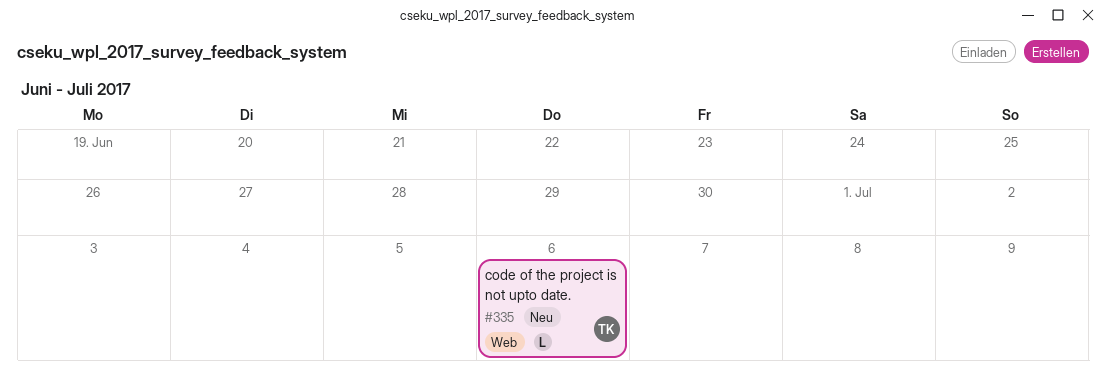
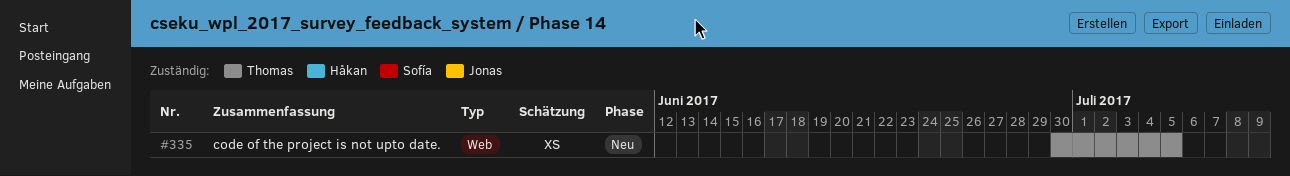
#335, estimate: L -> XS
#335, due: Jul 6 -> Jul 5

